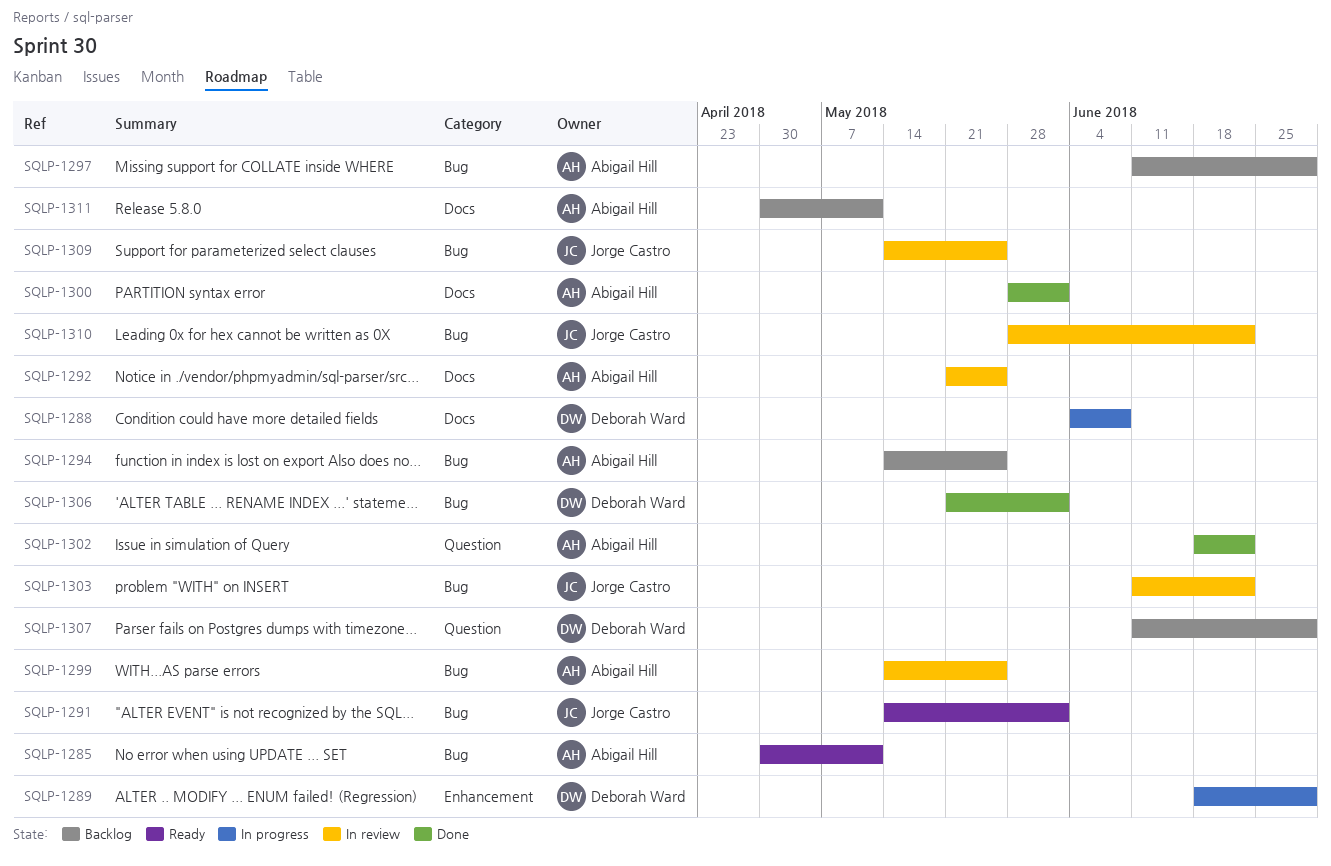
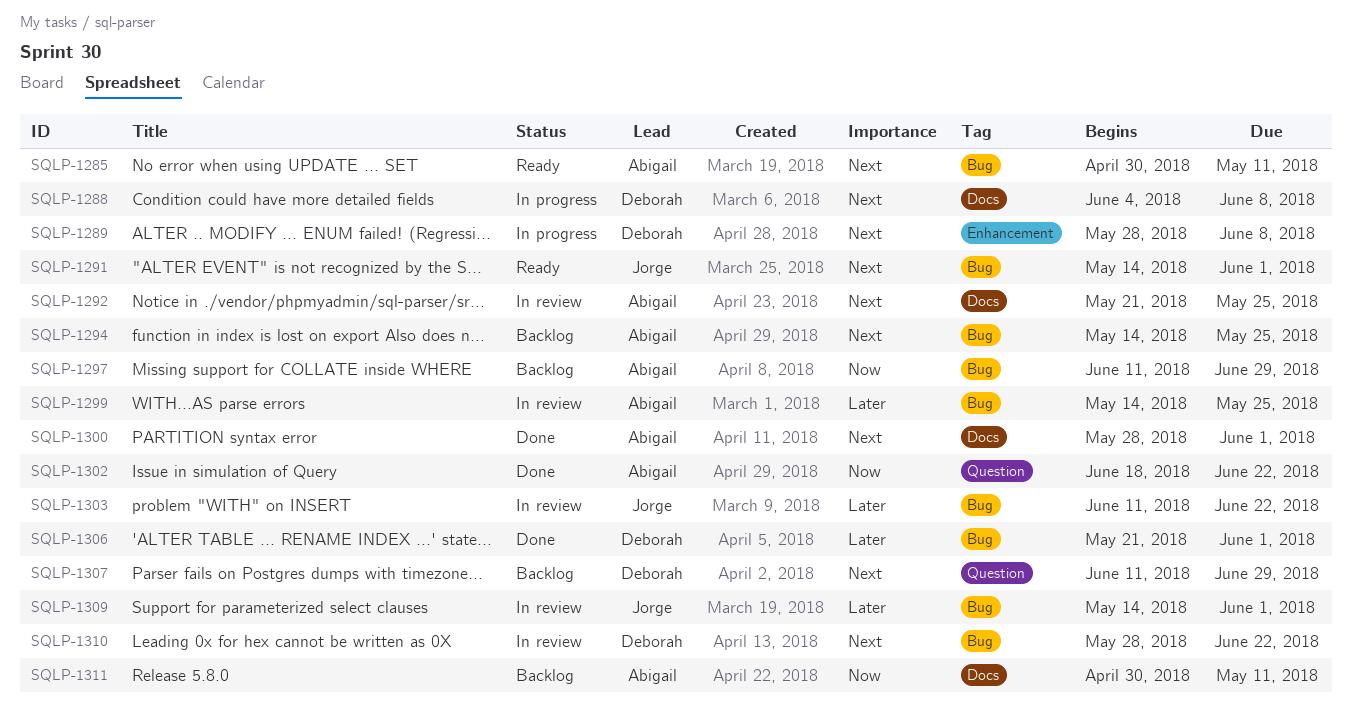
SQLP-1289, start: Jun 18 -> May 28
SQLP-1289, due: Jun 29 -> Jun 8
SQLP-1309, due: May 25 -> Jun 1
SQLP-1310, owner: Jorge Castro -> Deborah Ward

